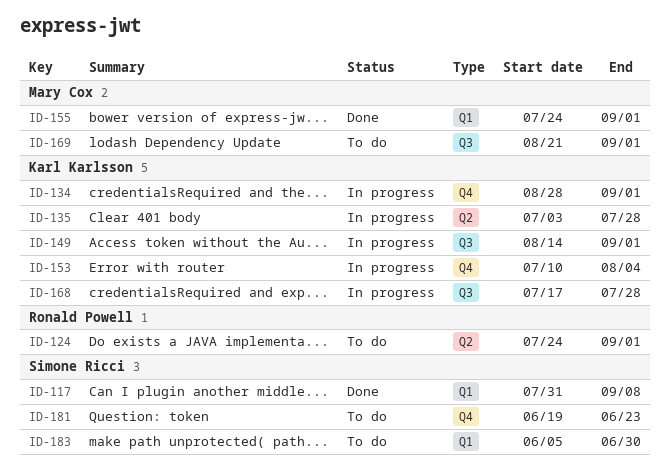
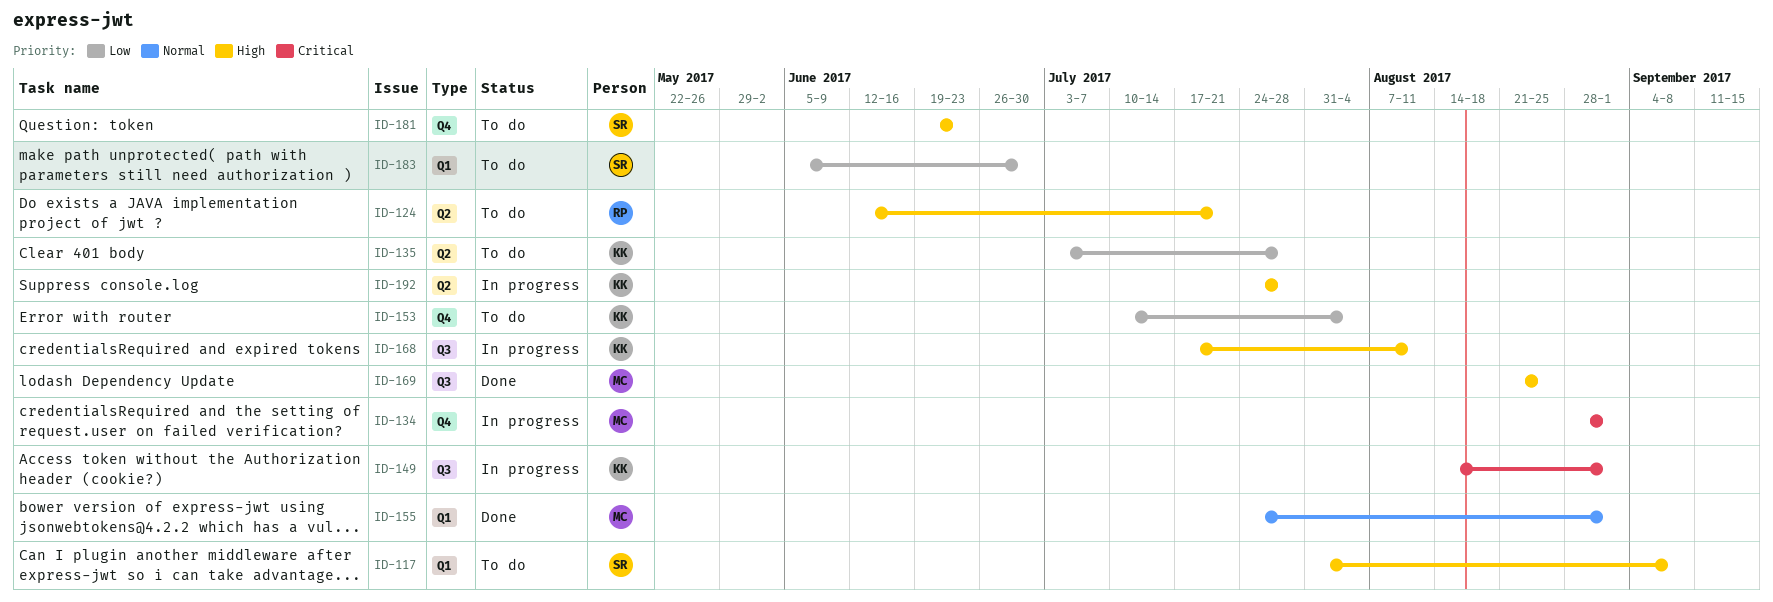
ID-117, status: Done -> To do
ID-124, start: Jul 24 -> Jun 12
ID-124, due: Sep 1 -> Jul 21
ID-134, owner: Karl Karlsson -> Mary Cox
ID-135, status: In progress -> To do
ID-153, status: In progress -> To do
ID-168, due: Jul 28 -> Aug 11
ID-169, status: To do -> Done
ID-169, due: Sep 1 -> Aug 25
ID-192: none -> present

